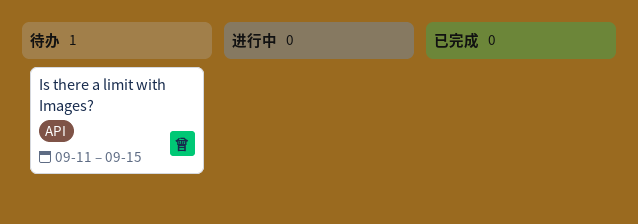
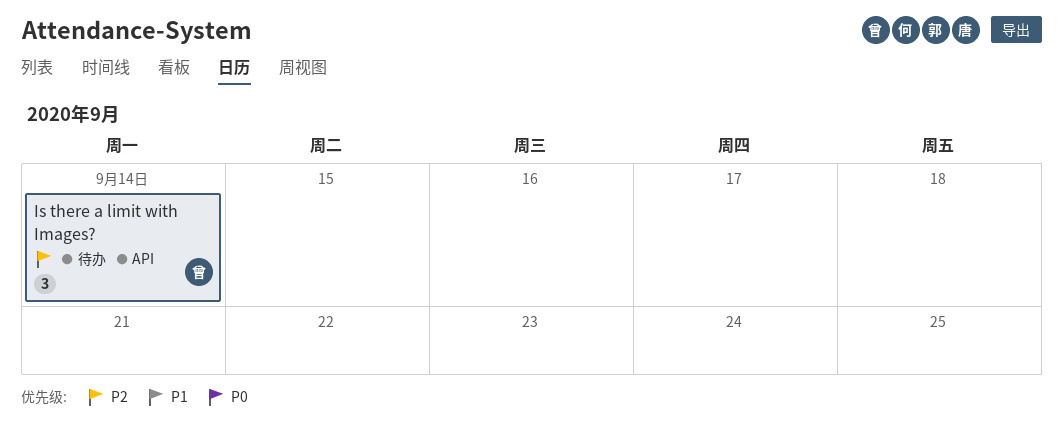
Is there a limit with Images?, due: Sep 15 -> Sep 14

